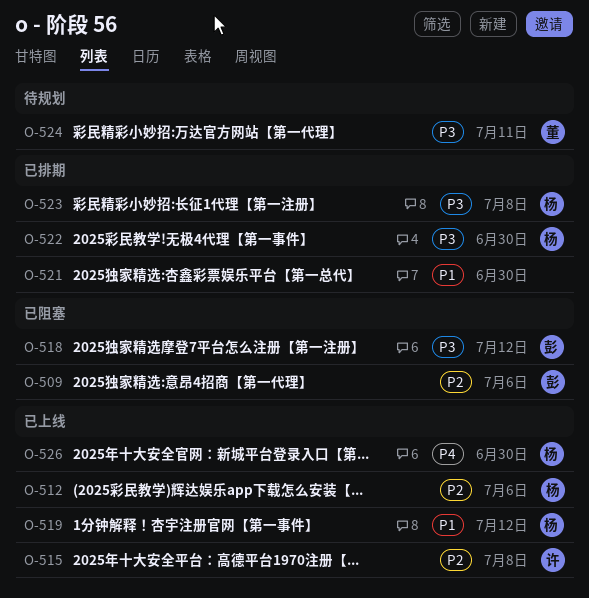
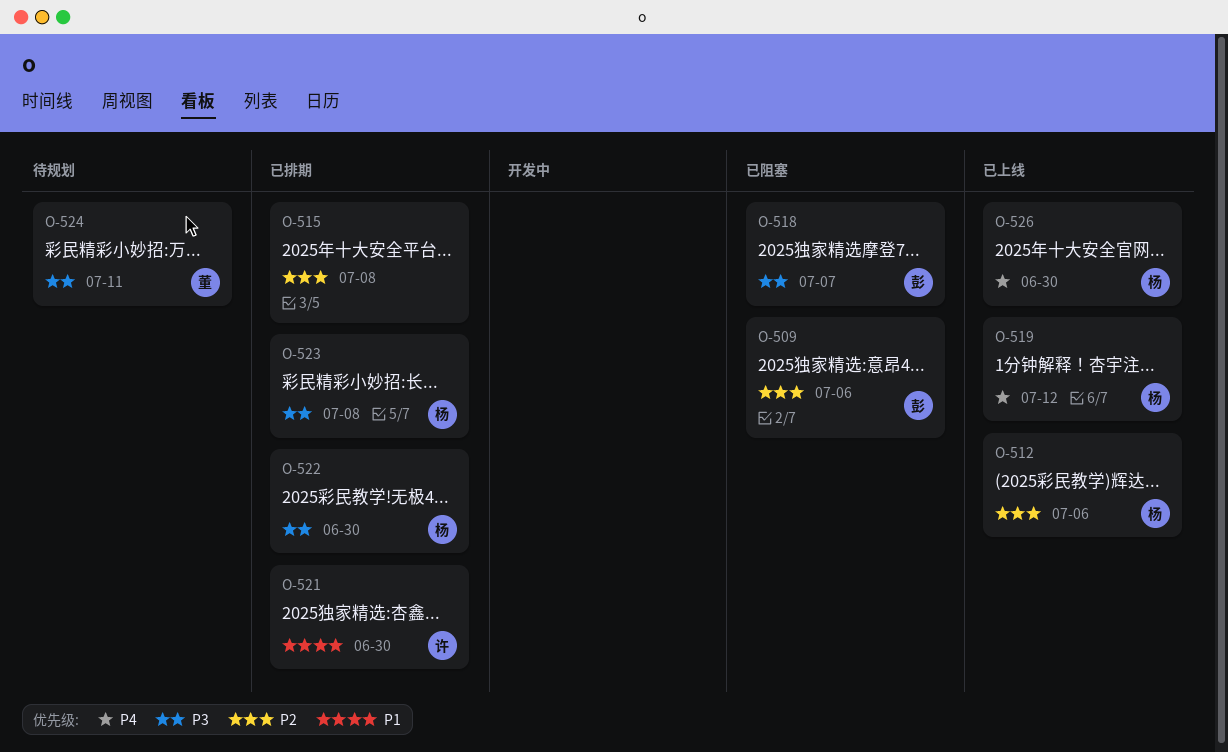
O-515, status: 已上线 -> 已排期
O-515, owner: 许 -> none
O-518, due: Jul 12 -> Jul 7
O-519, priority: P1 -> P4
O-521, owner: none -> 许

